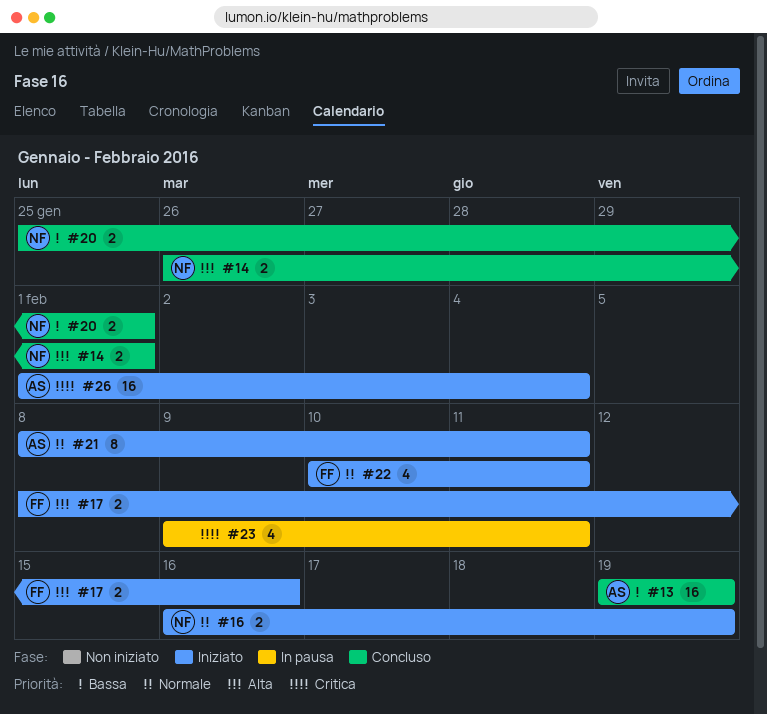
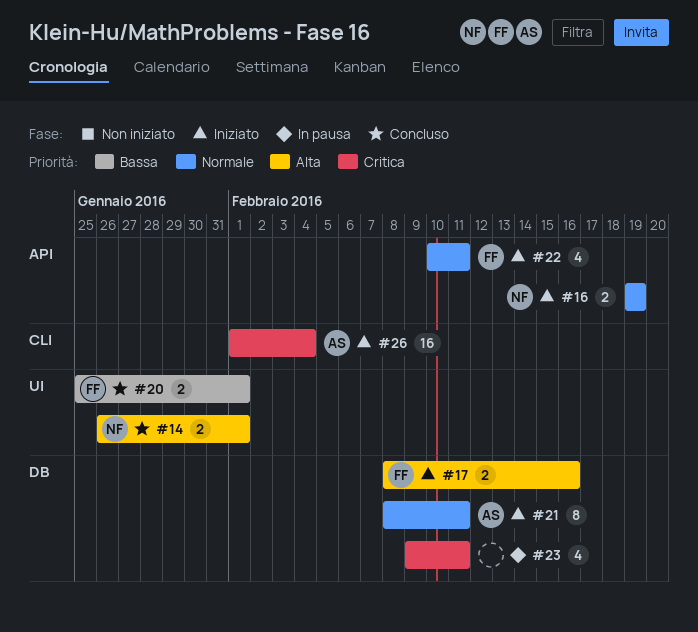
#13: present -> none
#16, start: Feb 16 -> Feb 19
#20, owner: NF -> FF

